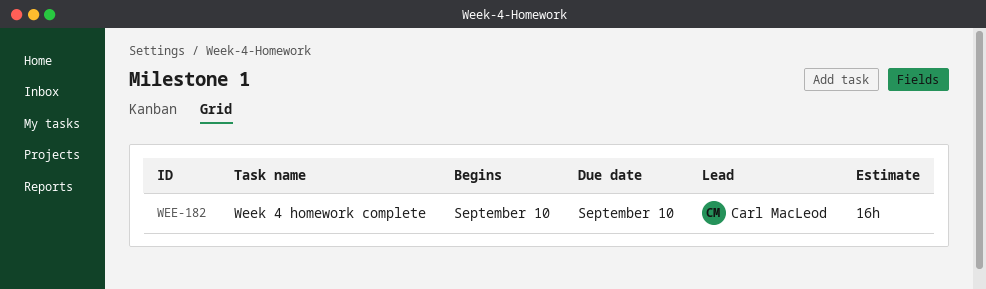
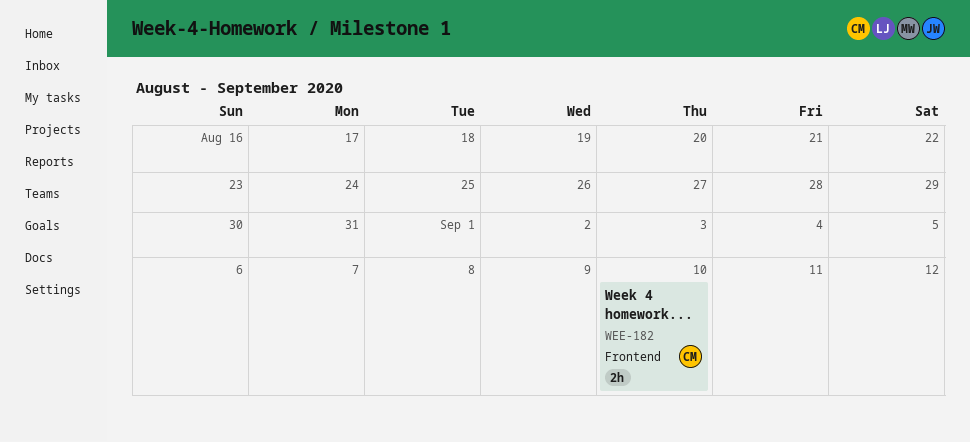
WEE-182, estimate: 16h -> 2h

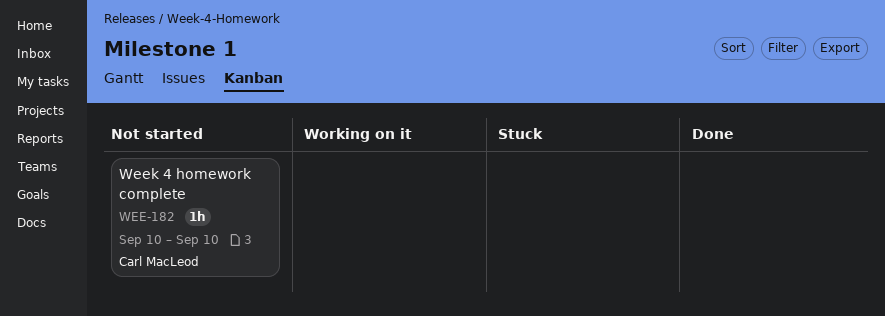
WEE-182, estimate: 2h -> 1h

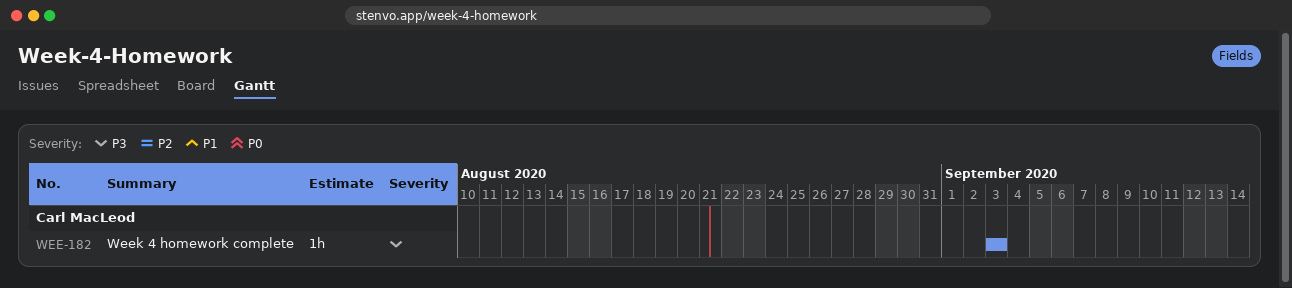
WEE-182, start: Sep 10 -> Sep 3
WEE-182, due: Sep 10 -> Sep 3

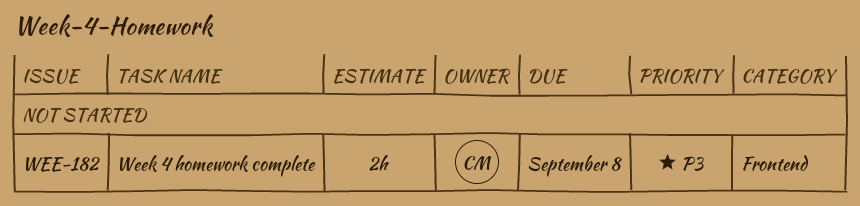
WEE-182, estimate: 1h -> 2h
WEE-182, due: Sep 3 -> Sep 8

